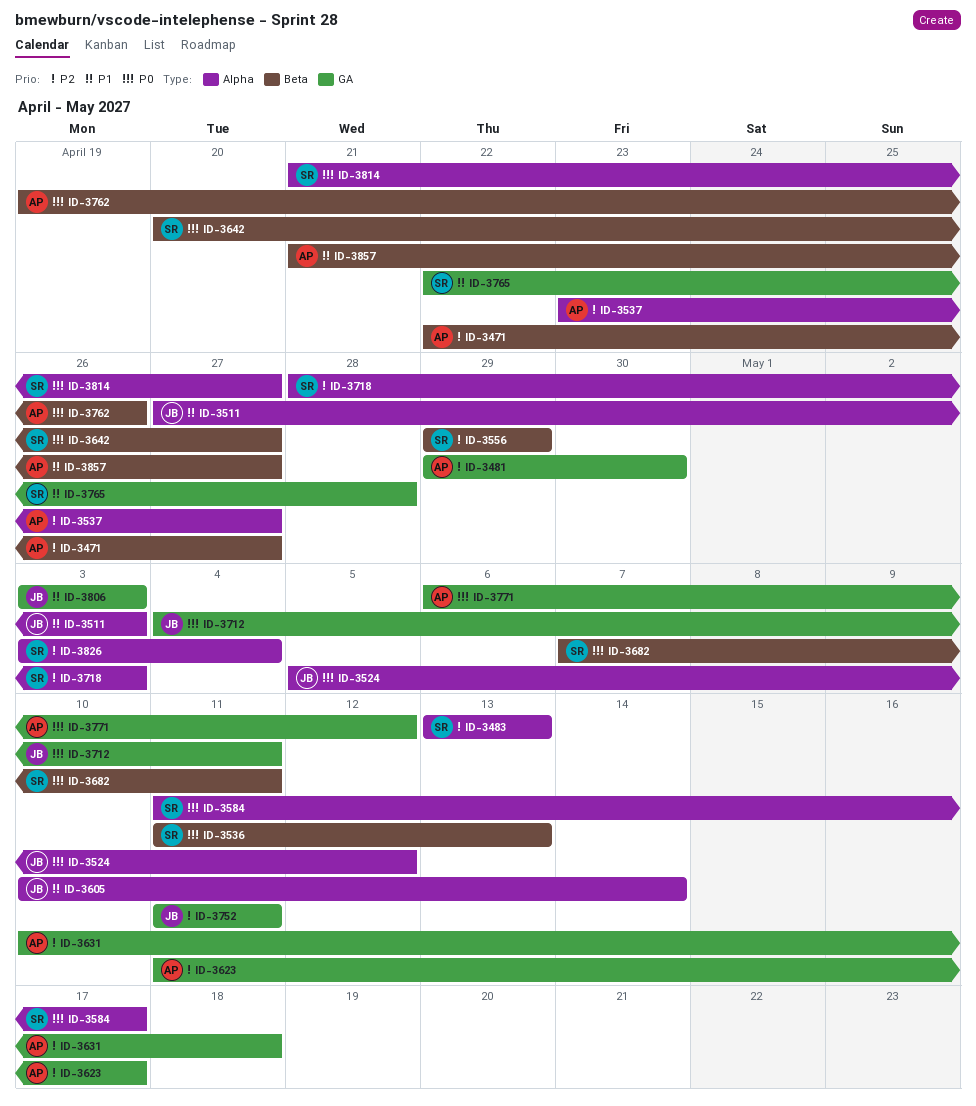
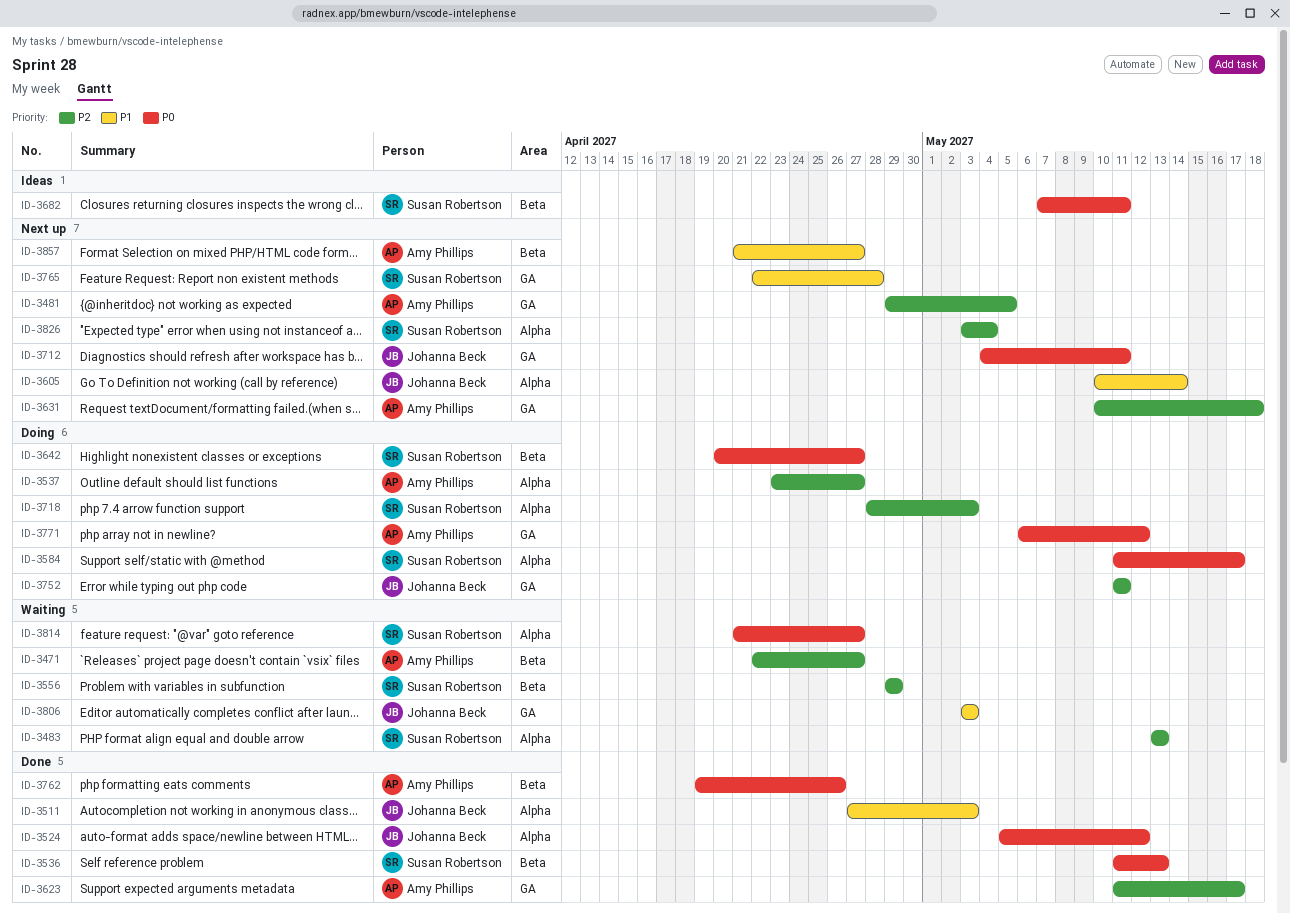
ID-3481, due: Apr 30 -> May 5

